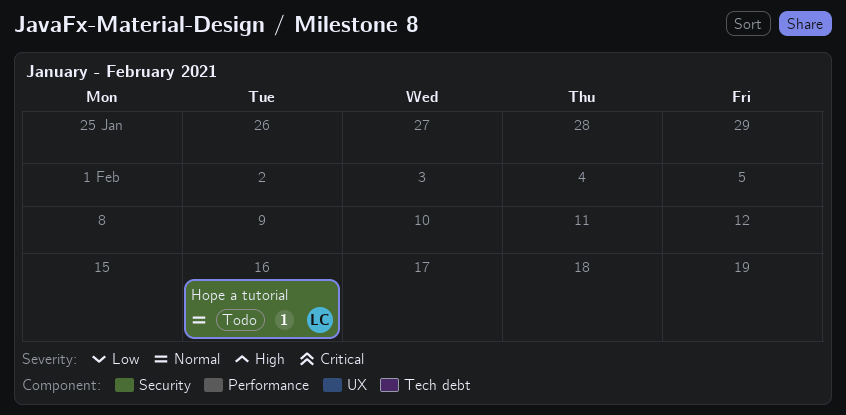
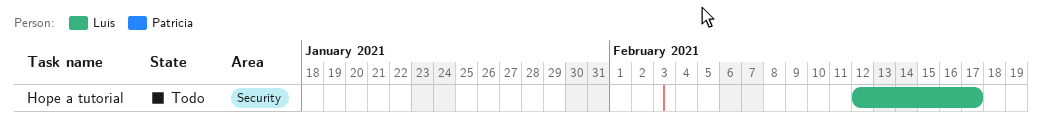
Hope a tutorial, due: Feb 16 -> Feb 17

